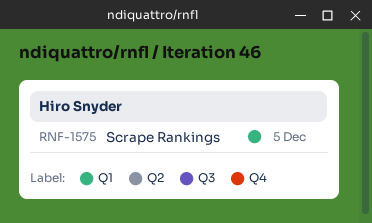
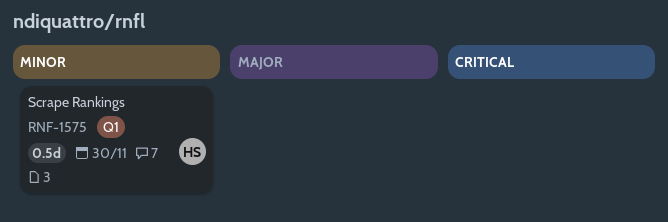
RNF-1575, due: Dec 5 -> Nov 30

